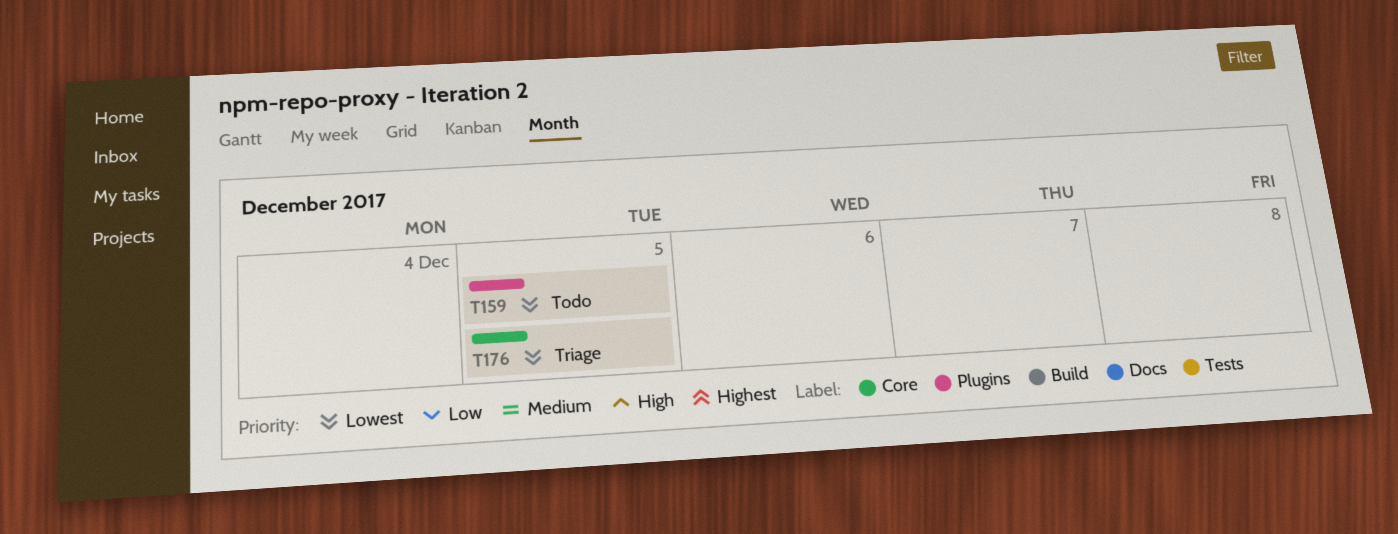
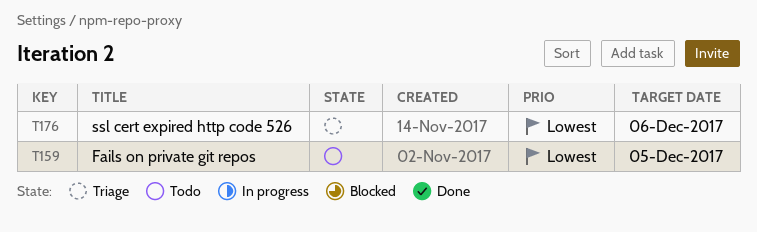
T176, due: Dec 5 -> Dec 6

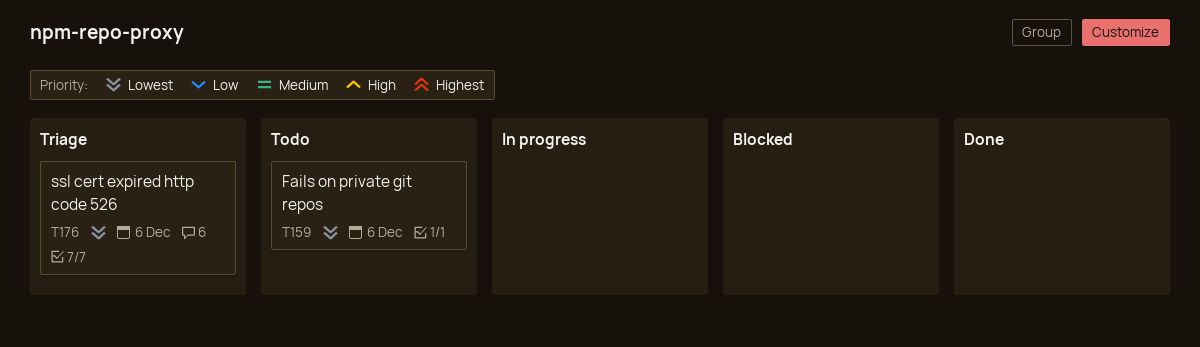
T159, due: Dec 5 -> Dec 6

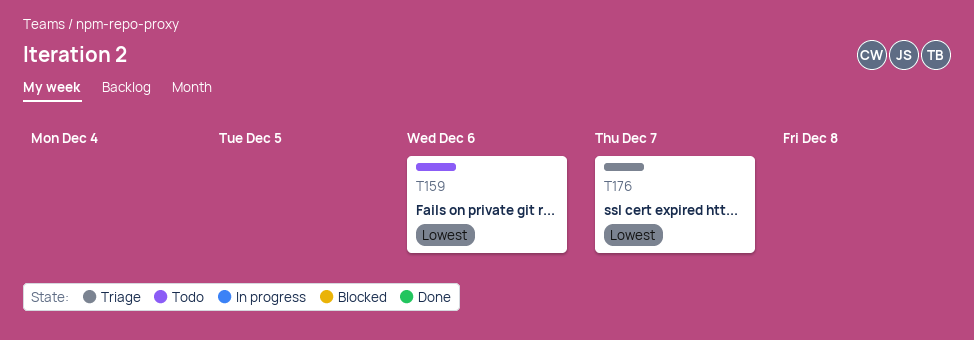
T176, due: Dec 6 -> Dec 7

